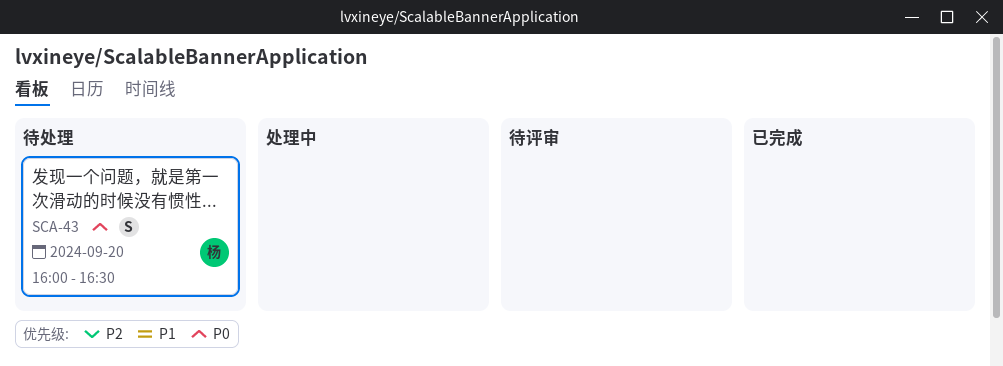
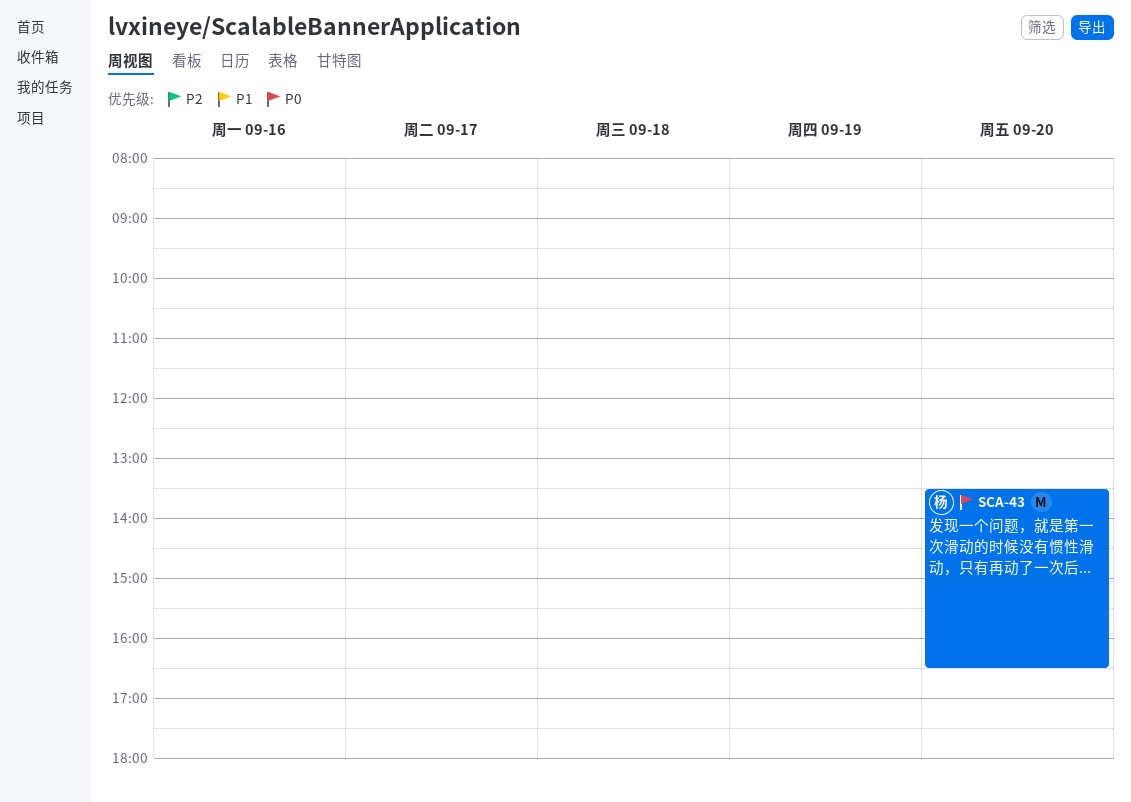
SCA-43, estimate: S -> M
SCA-43, begins: 16:00 -> 13:30

